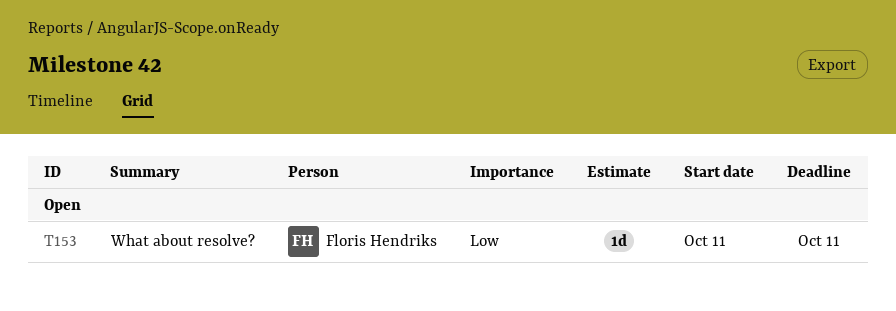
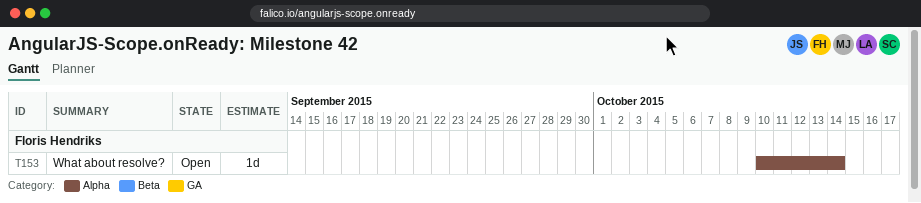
T153, start: Oct 11 -> Oct 10
T153, due: Oct 11 -> Oct 14

